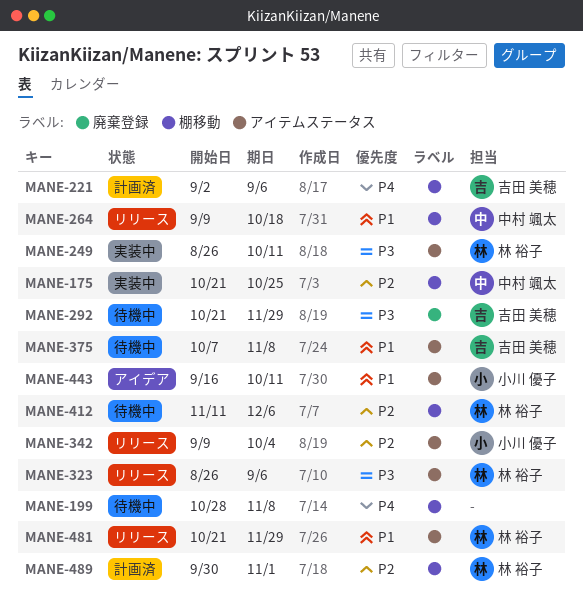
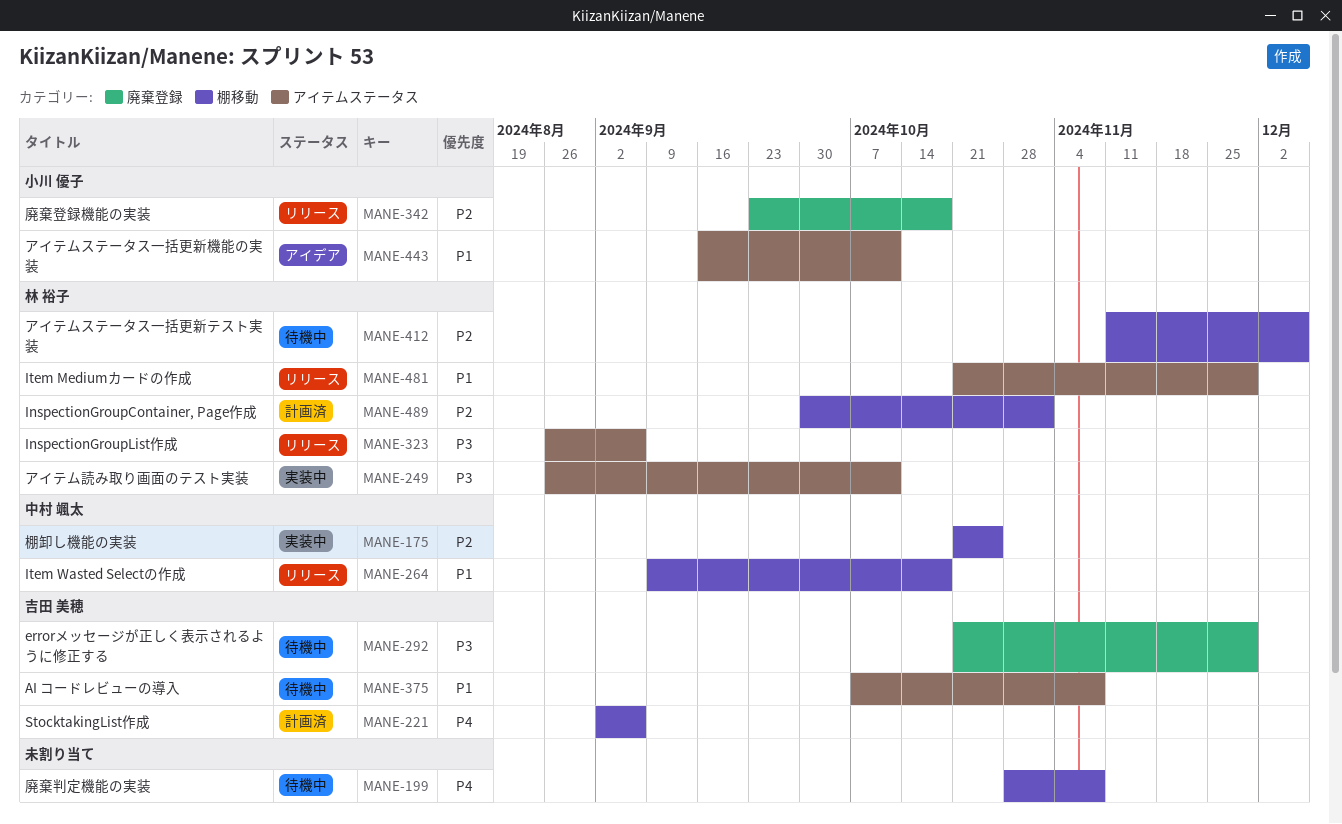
MANE-342, label: アイテムステータス -> 廃棄登録
MANE-342, start: Sep 9 -> Sep 23
MANE-342, due: Oct 4 -> Oct 18

